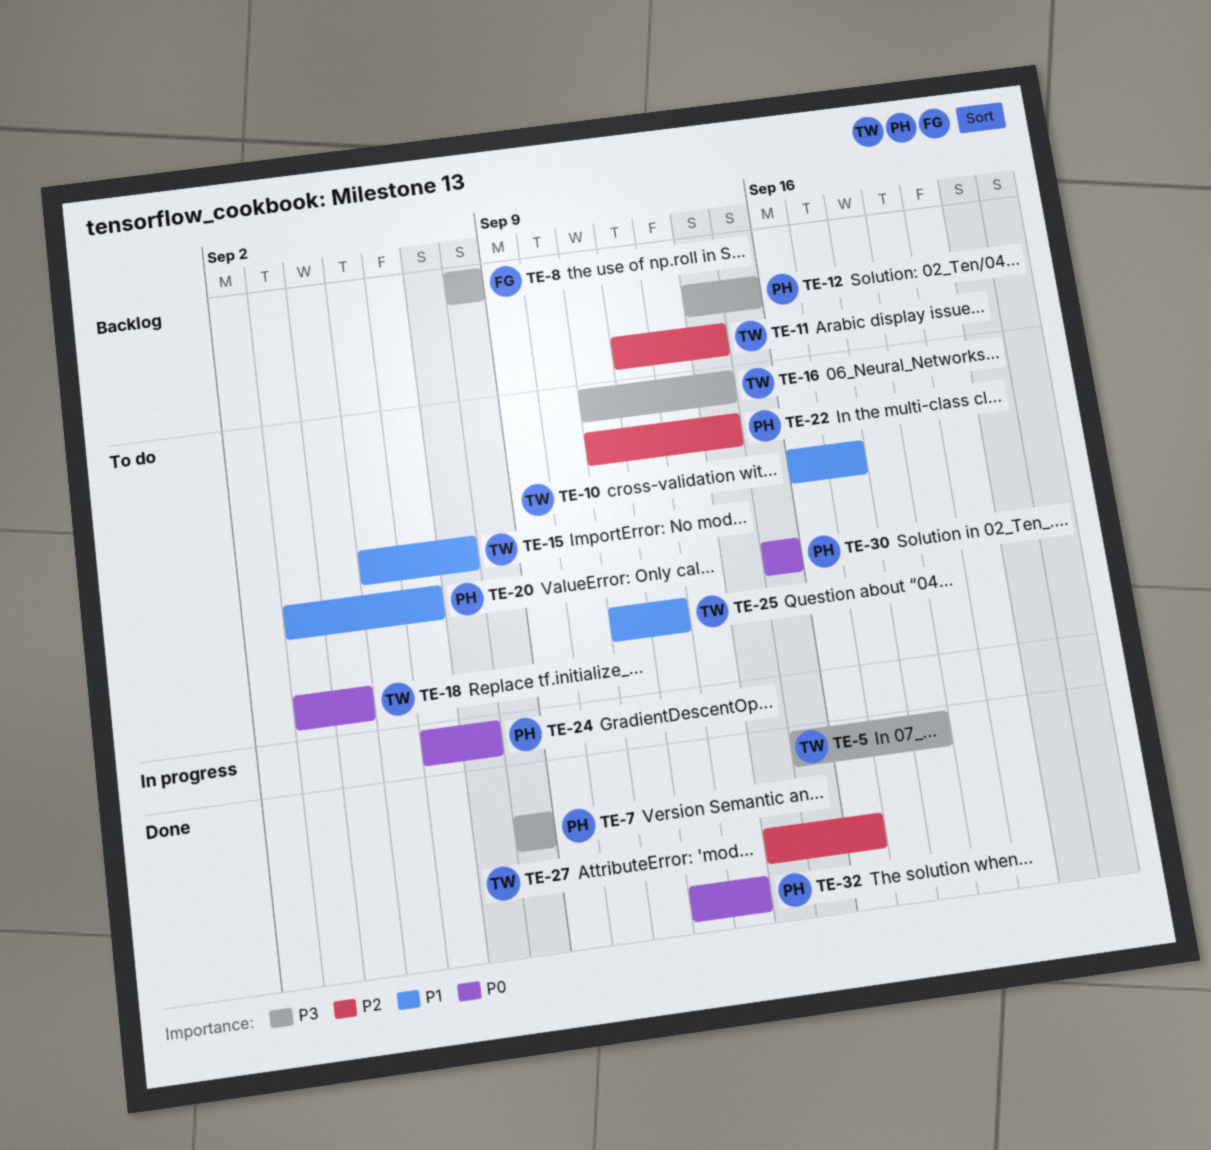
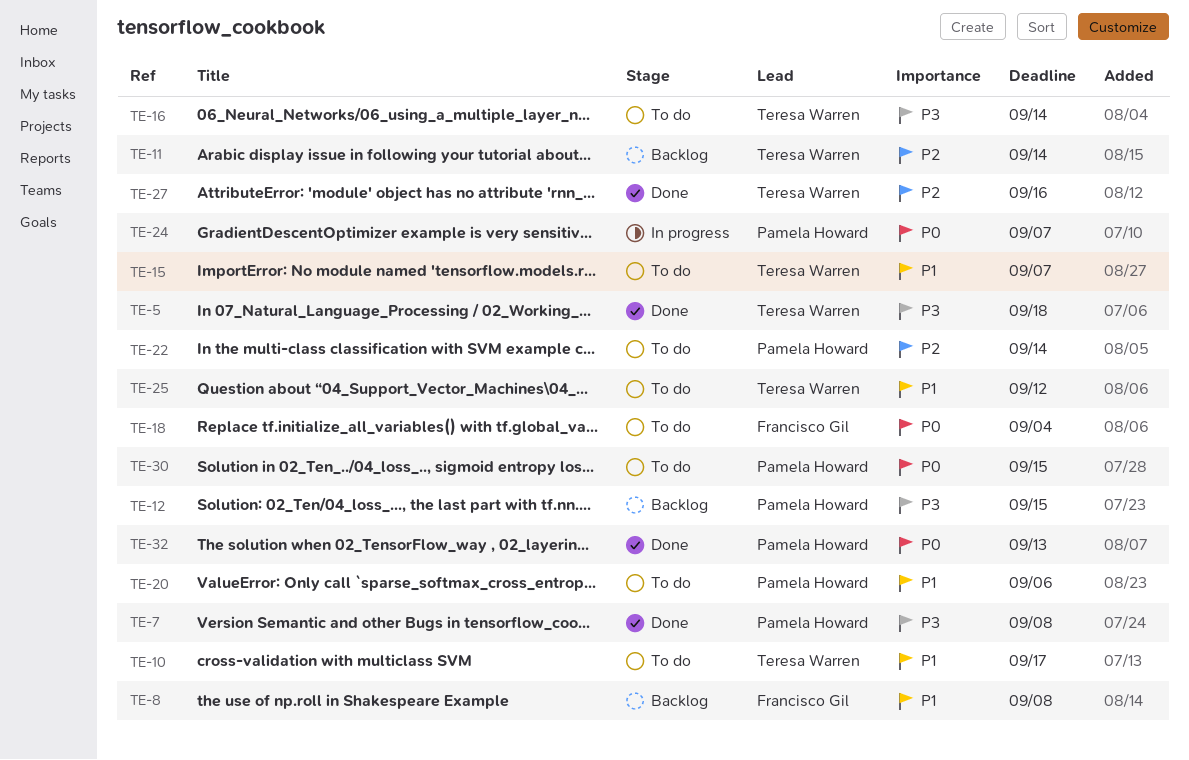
TE-8, priority: P3 -> P1
TE-18, owner: Teresa Warren -> Francisco Gil

